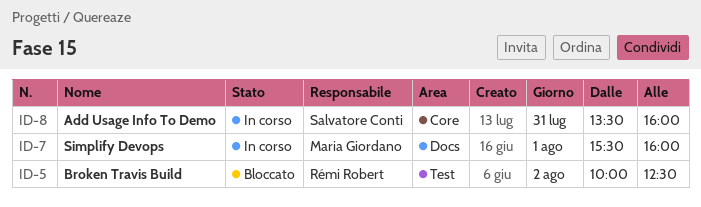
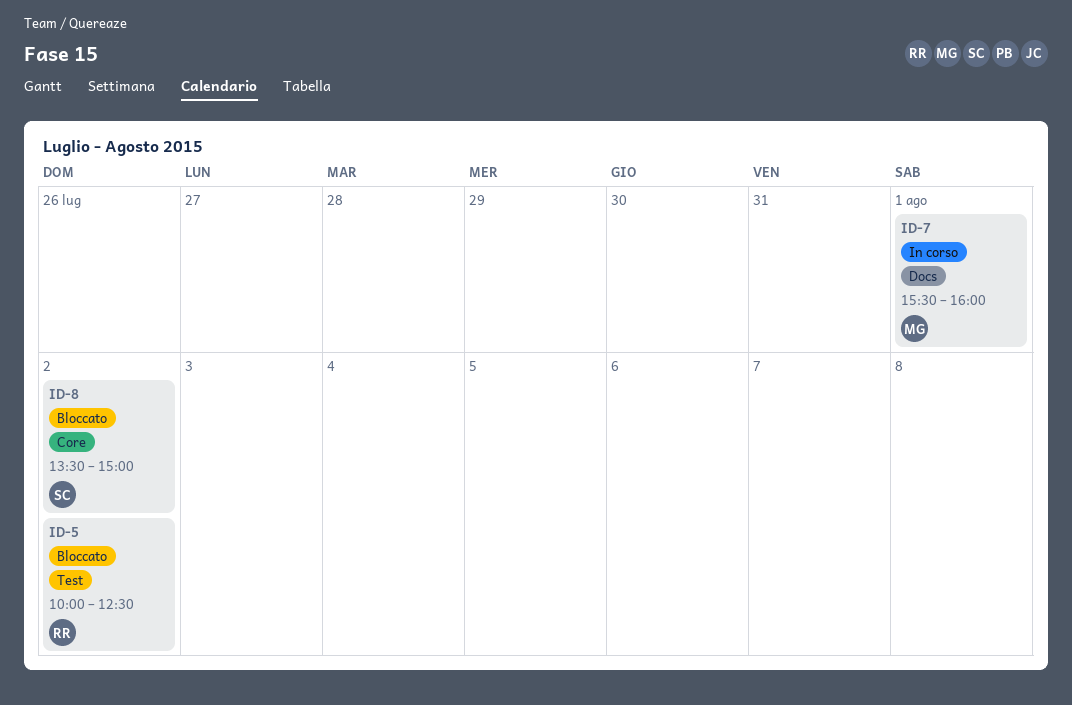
ID-8, status: In corso -> Bloccato
ID-8, day: Jul 31 -> Aug 2
ID-8, ends: 16:00 -> 15:00

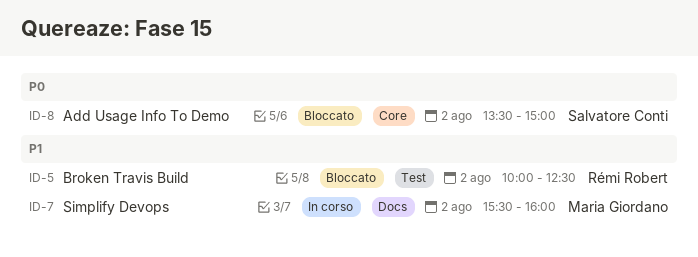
ID-7, day: Aug 1 -> Aug 2

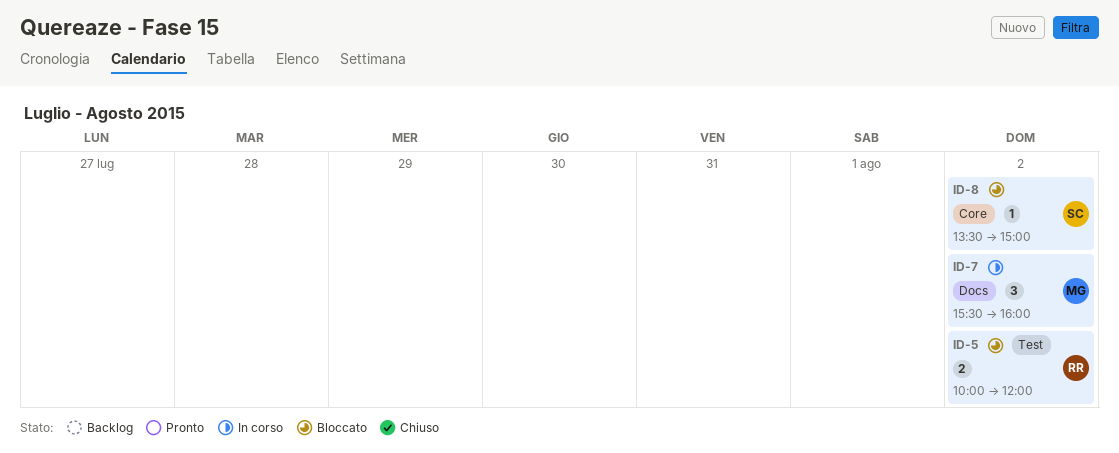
ID-5, ends: 12:30 -> 12:00

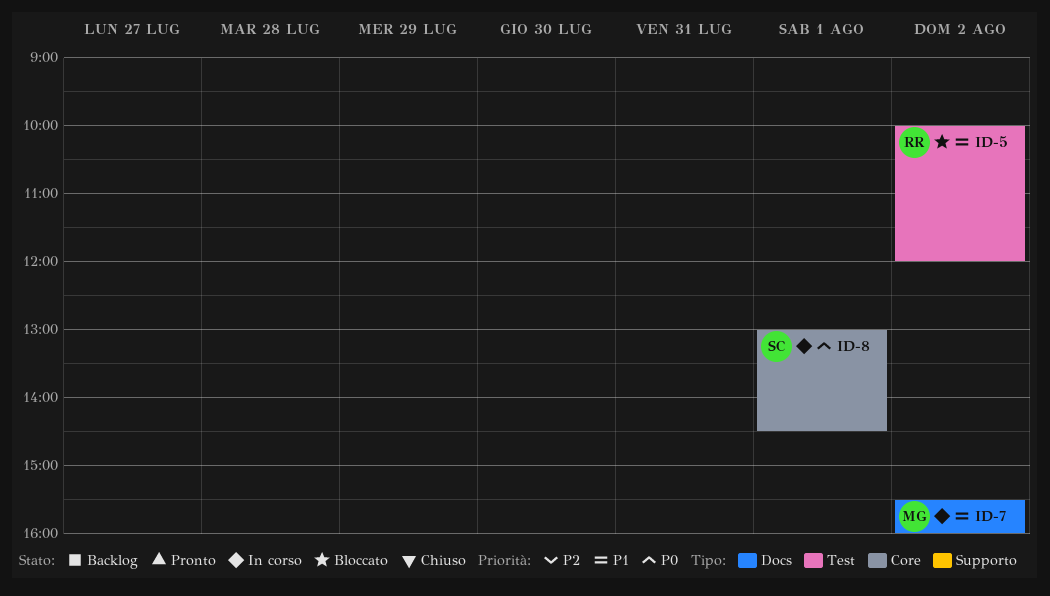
ID-8, status: Bloccato -> In corso
ID-8, day: Aug 2 -> Aug 1
ID-8, begins: 13:30 -> 13:00
ID-8, ends: 15:00 -> 14:30

